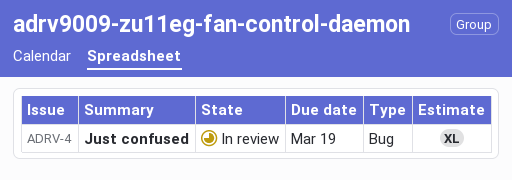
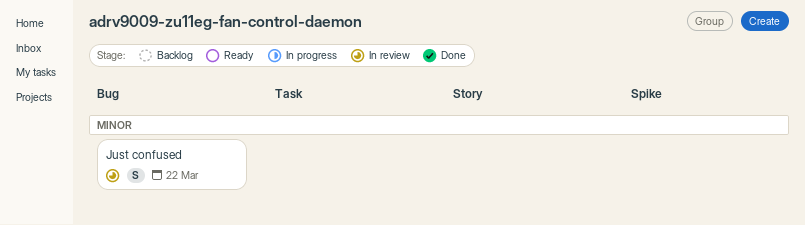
Just confused, estimate: XL -> S
Just confused, due: Mar 19 -> Mar 22

